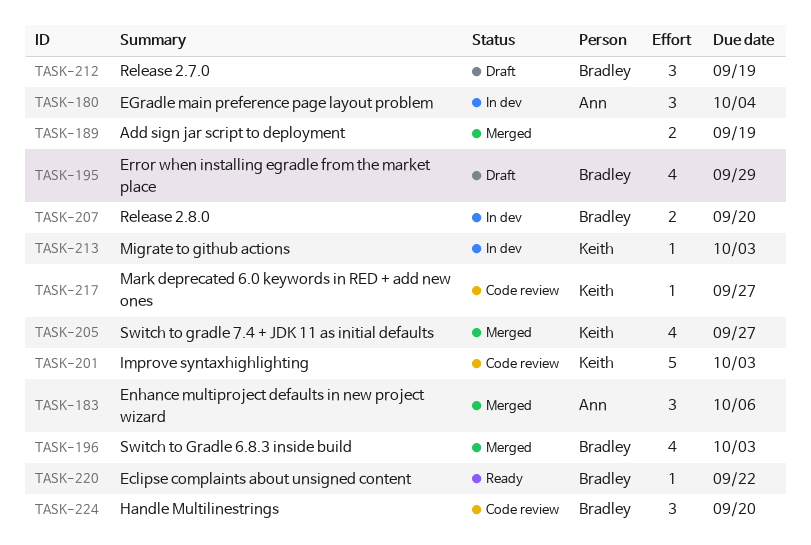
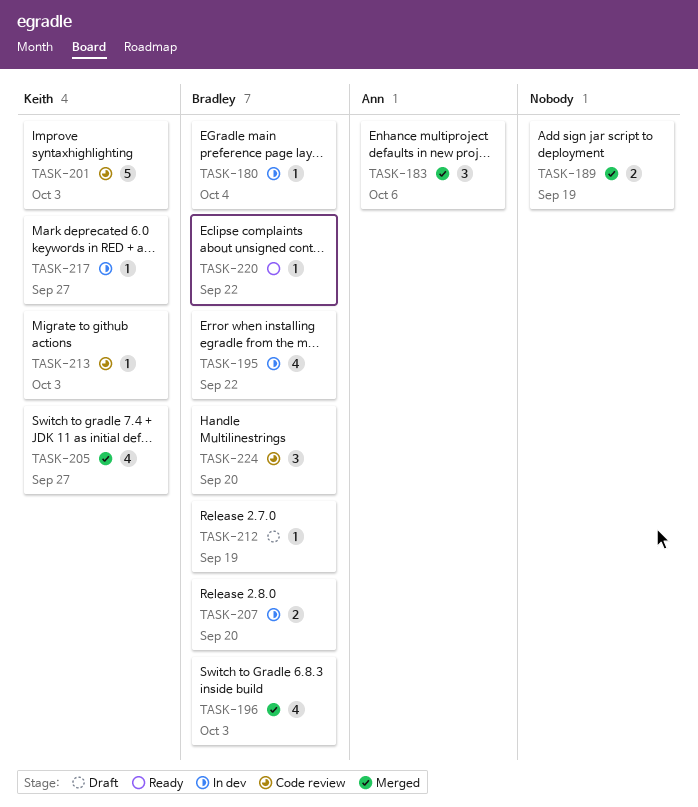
TASK-180, owner: Ann -> Bradley
TASK-180, estimate: 3 -> 1
TASK-195, status: Draft -> In dev
TASK-195, due: Sep 29 -> Sep 22
TASK-212, estimate: 3 -> 1
TASK-213, status: In dev -> Code review
TASK-217, status: Code review -> In dev

